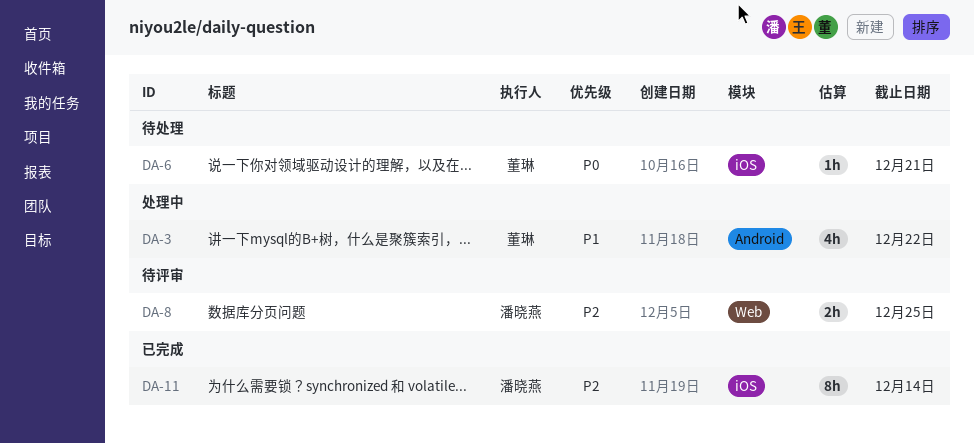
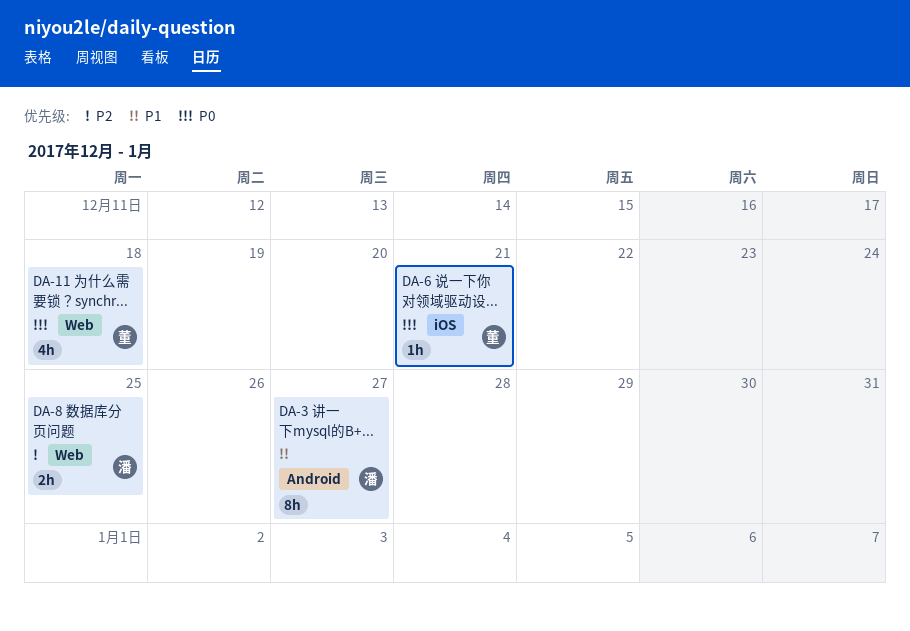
DA-3, owner: 董琳 -> 潘晓燕
DA-3, estimate: 4h -> 8h
DA-3, due: Dec 22 -> Dec 27
DA-11, owner: 潘晓燕 -> 董琳
DA-11, priority: P2 -> P0
DA-11, label: iOS -> Web
DA-11, estimate: 8h -> 4h
DA-11, due: Dec 14 -> Dec 18

